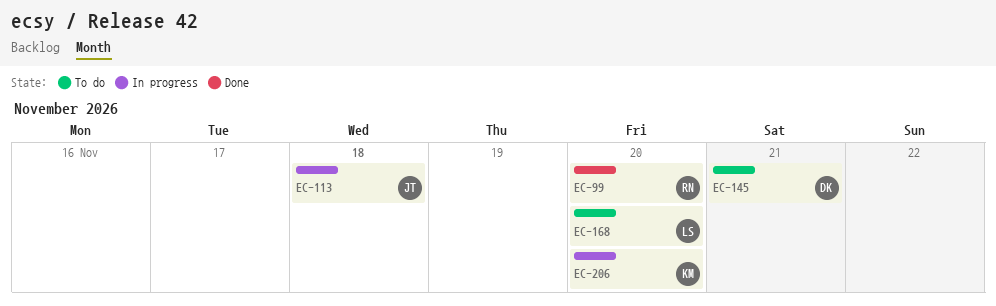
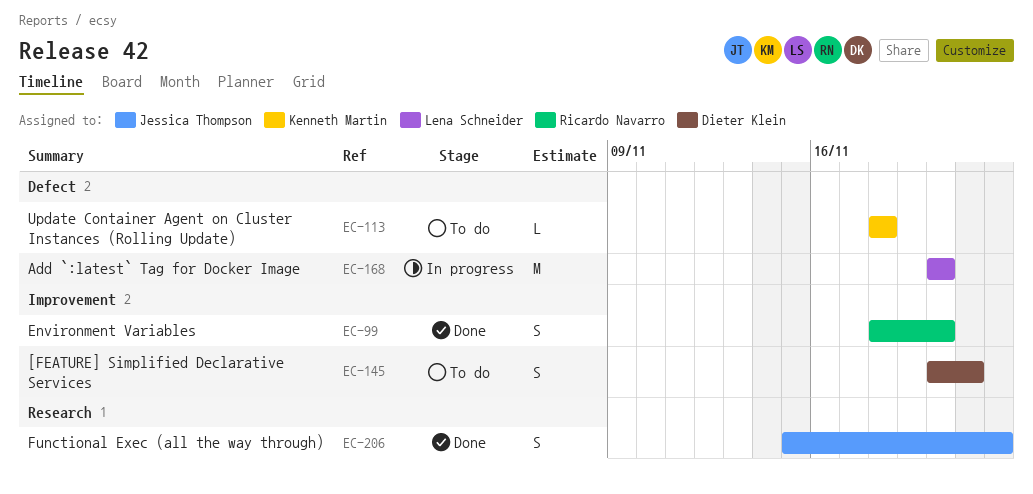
EC-113, status: In progress -> To do
EC-113, owner: Jessica Thompson -> Kenneth Martin
EC-168, status: To do -> In progress
EC-206, status: In progress -> Done
EC-206, owner: Kenneth Martin -> Jessica Thompson
EC-206, due: Nov 20 -> Nov 22

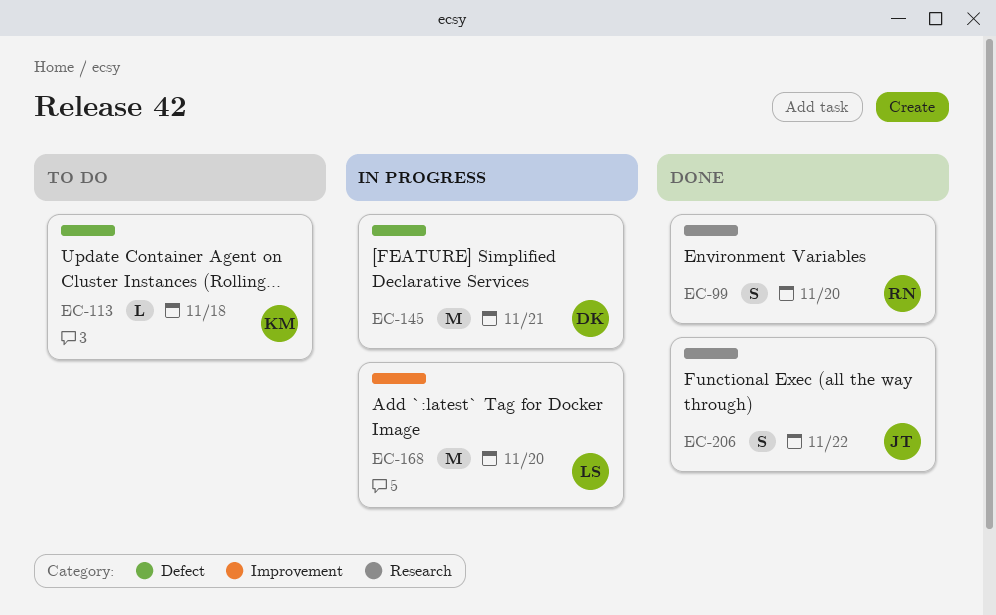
EC-99, label: Improvement -> Research
EC-145, status: To do -> In progress
EC-145, label: Improvement -> Defect
EC-145, estimate: S -> M
EC-168, label: Defect -> Improvement

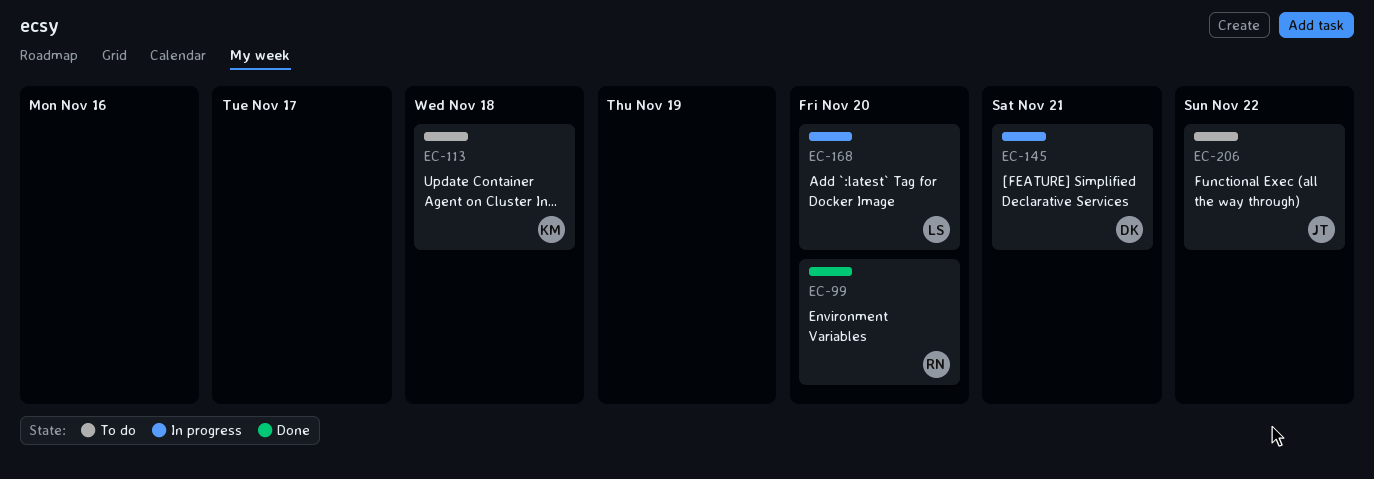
EC-206, status: Done -> To do

